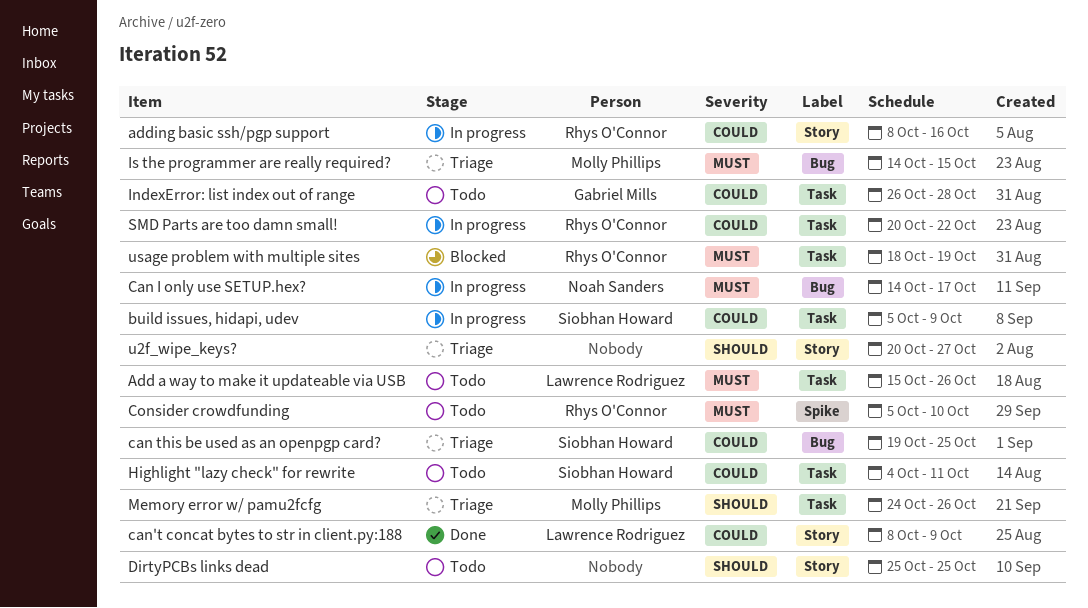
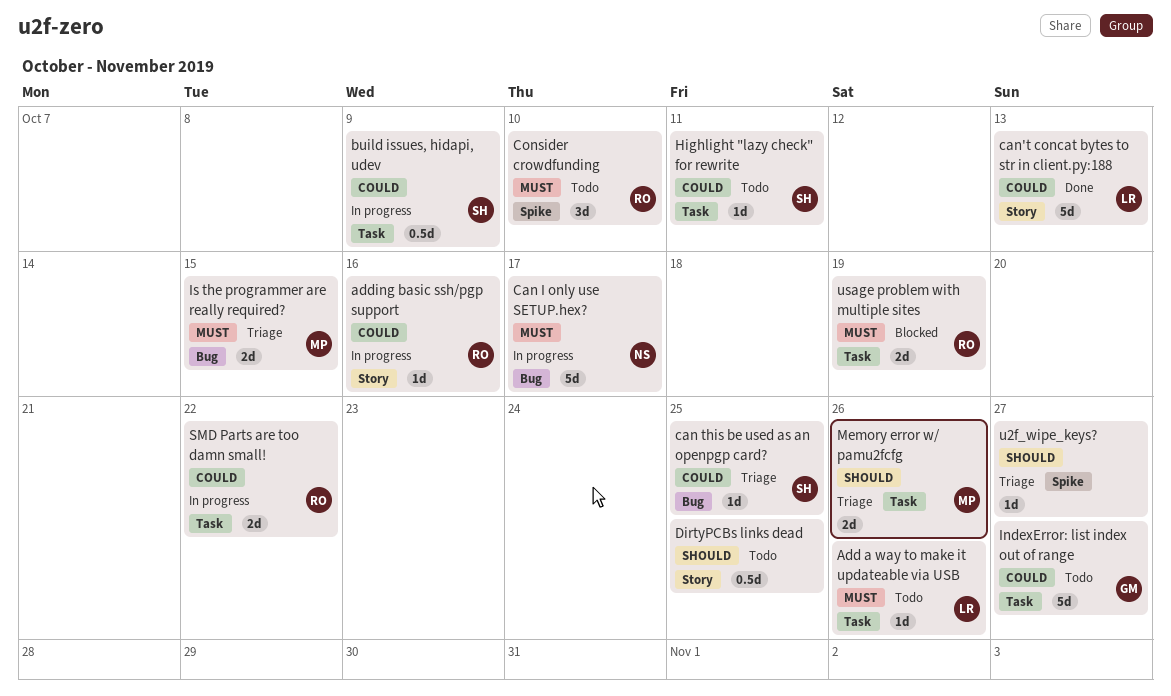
can't concat bytes to str in client.py:188, due: Oct 9 -> Oct 13
IndexError: list index out of range, due: Oct 28 -> Oct 27
u2f_wipe_keys?, label: Story -> Spike

